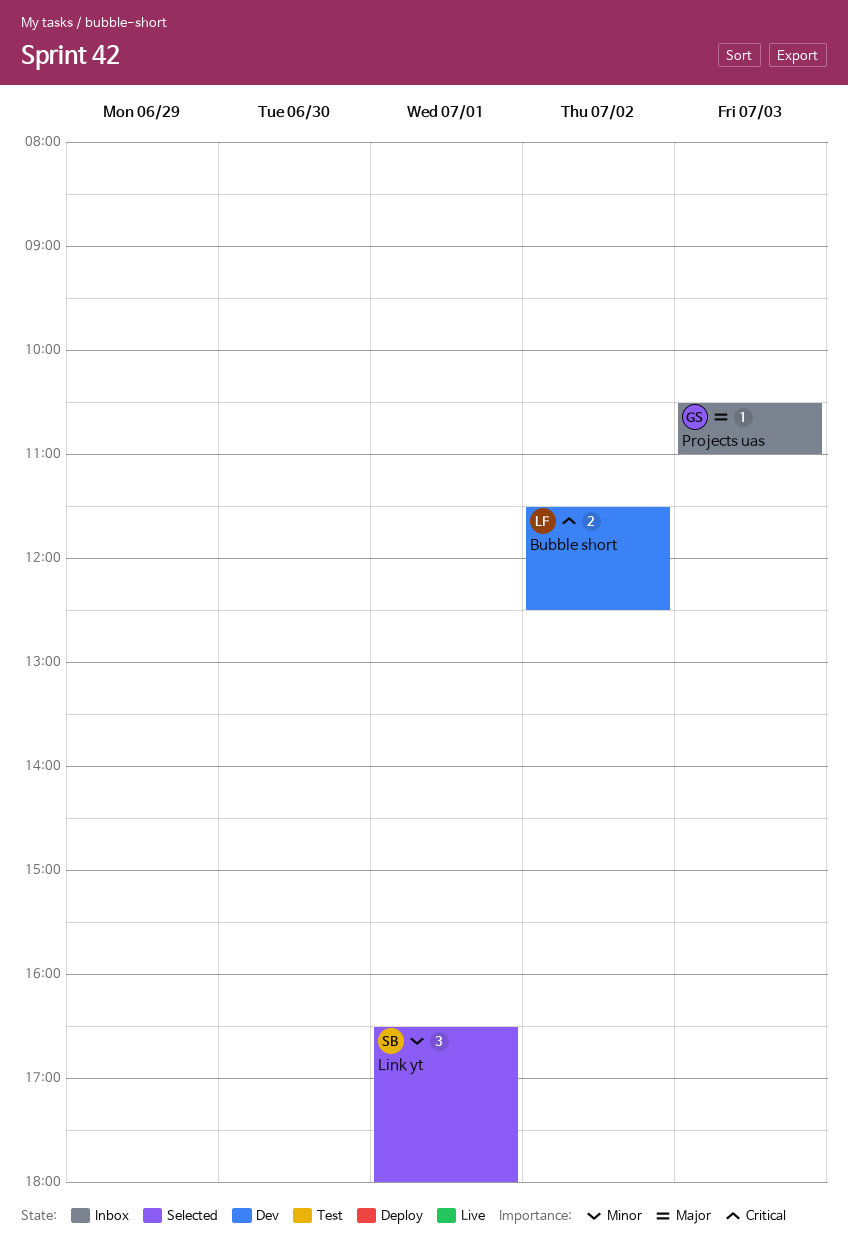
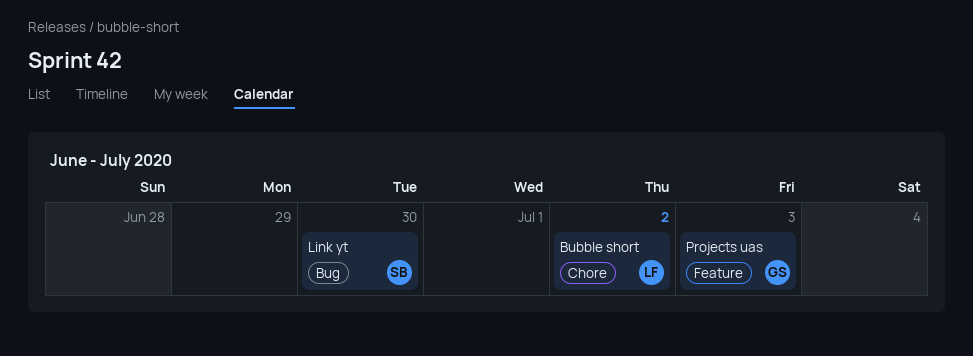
Link yt, day: Jul 1 -> Jun 30

